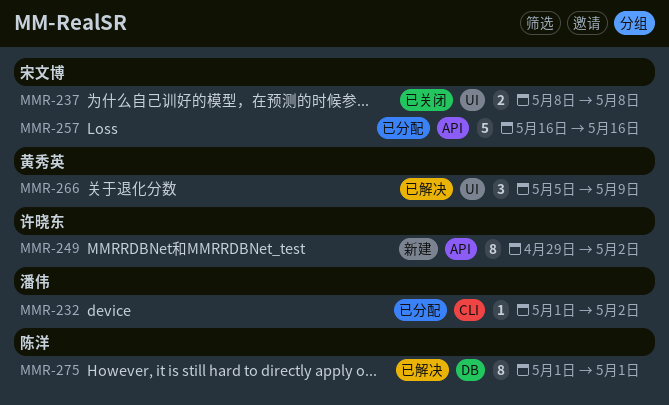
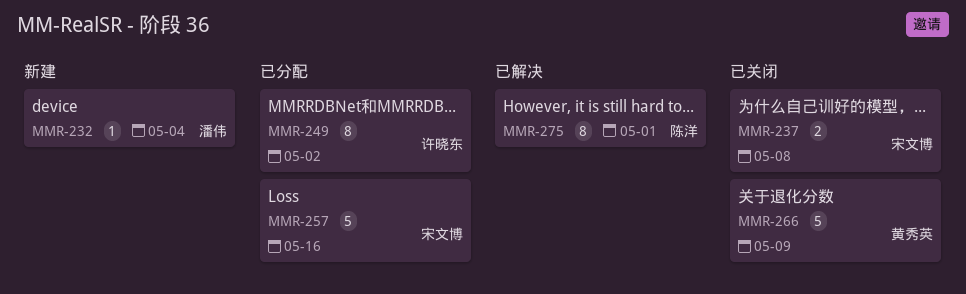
MMR-232, status: 已分配 -> 新建
MMR-232, due: May 2 -> May 4
MMR-249, status: 新建 -> 已分配
MMR-266, status: 已解决 -> 已关闭
MMR-266, estimate: 3 -> 5

